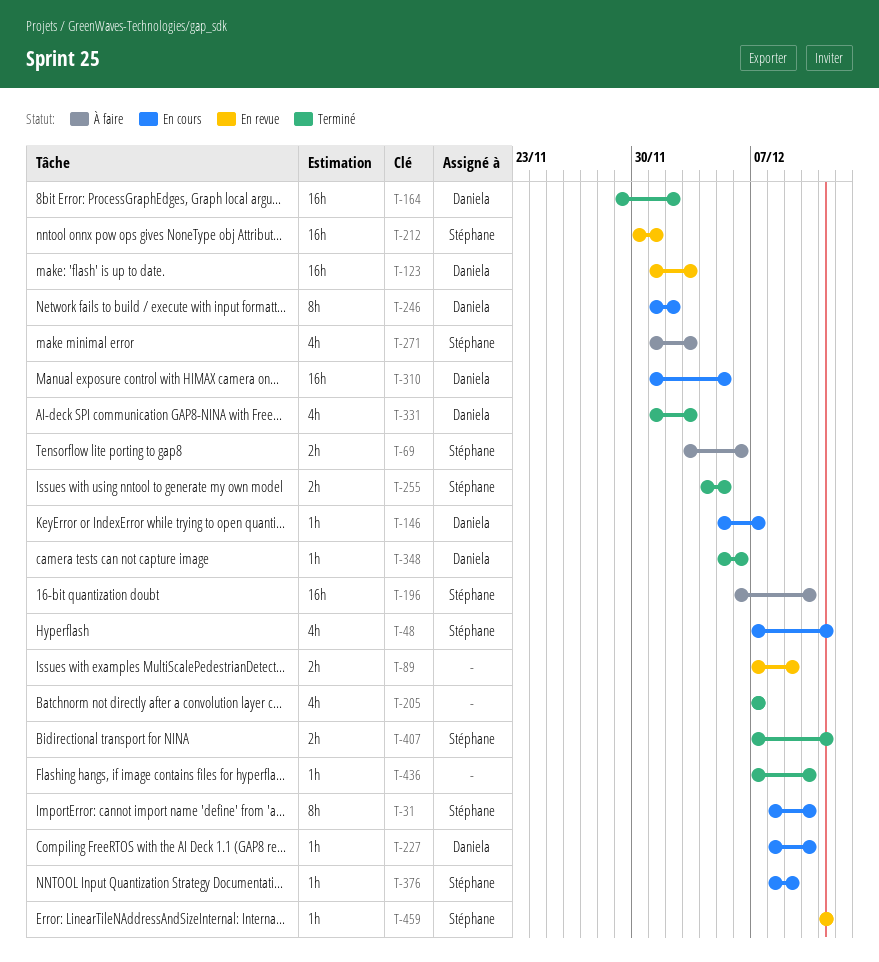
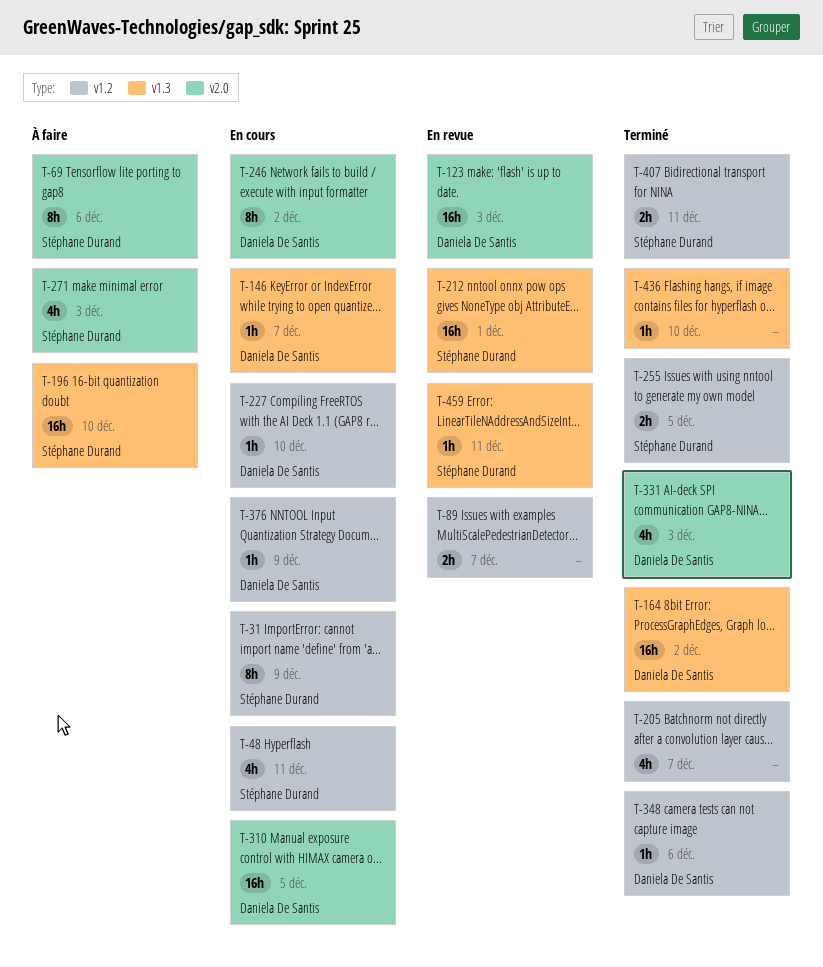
T-31, due: Dec 10 -> Dec 9
T-69, estimate: 2h -> 8h
T-89, due: Dec 9 -> Dec 7
T-376, owner: Stéphane Durand -> Daniela De Santis

